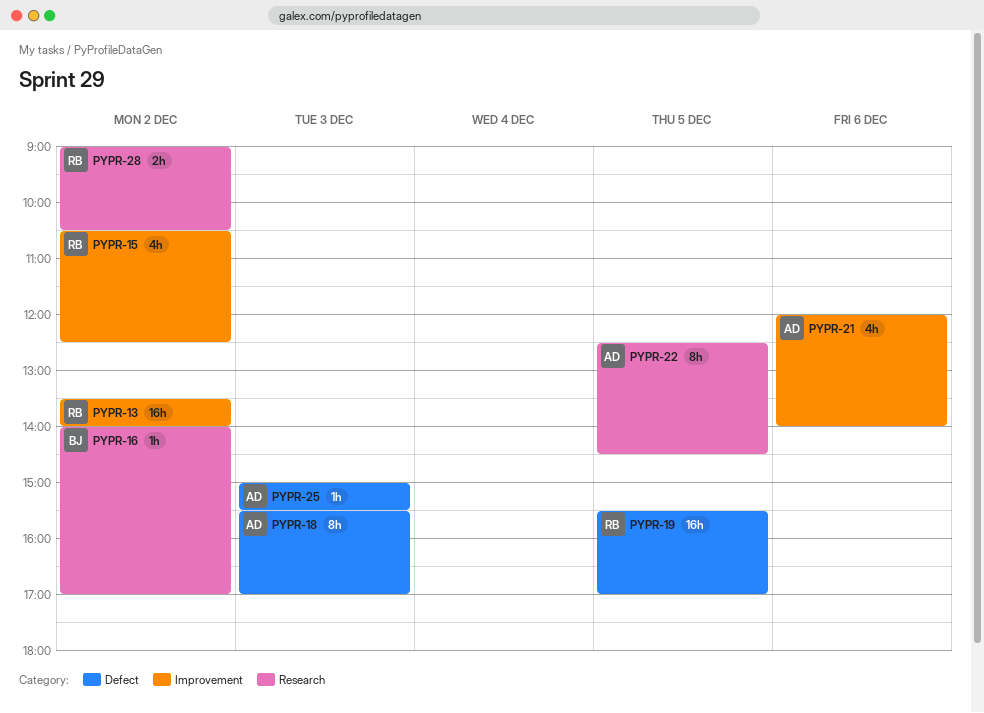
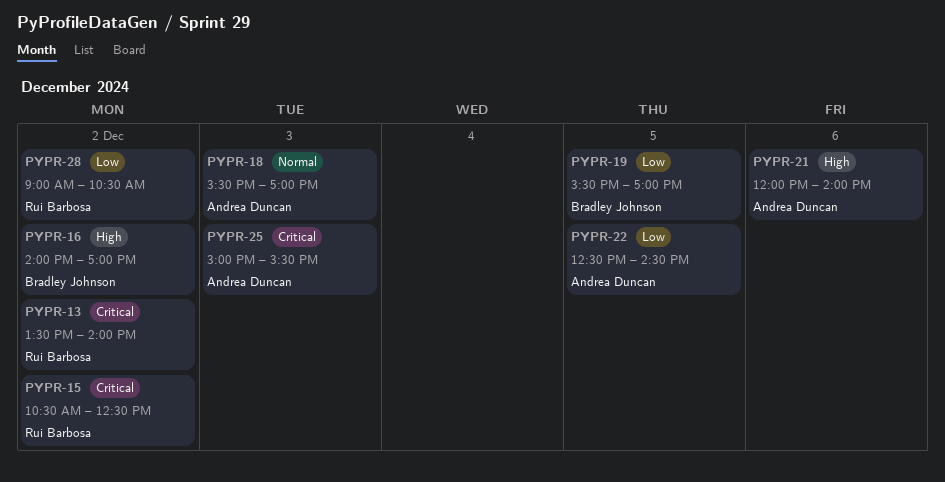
PYPR-19, owner: Rui Barbosa -> Bradley Johnson

